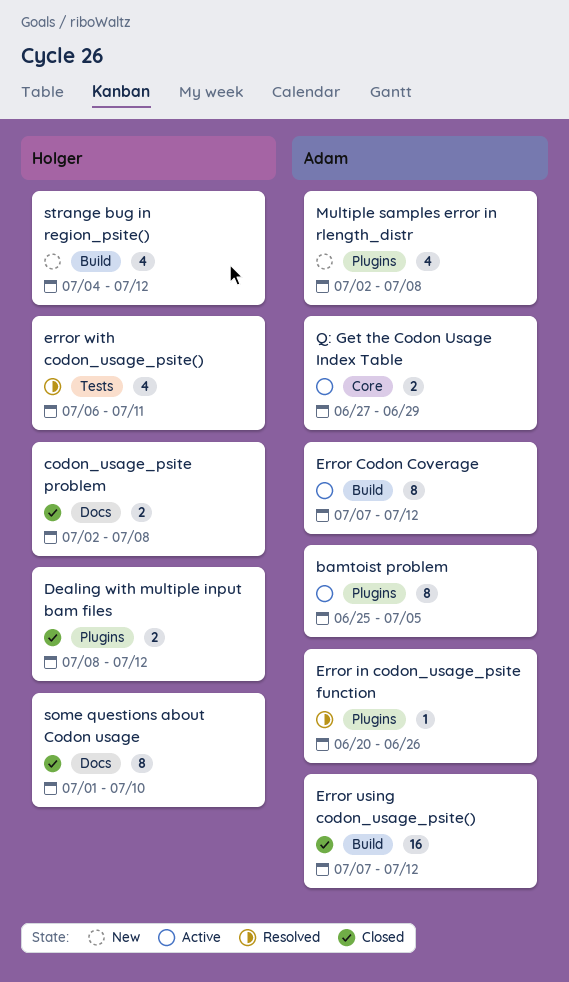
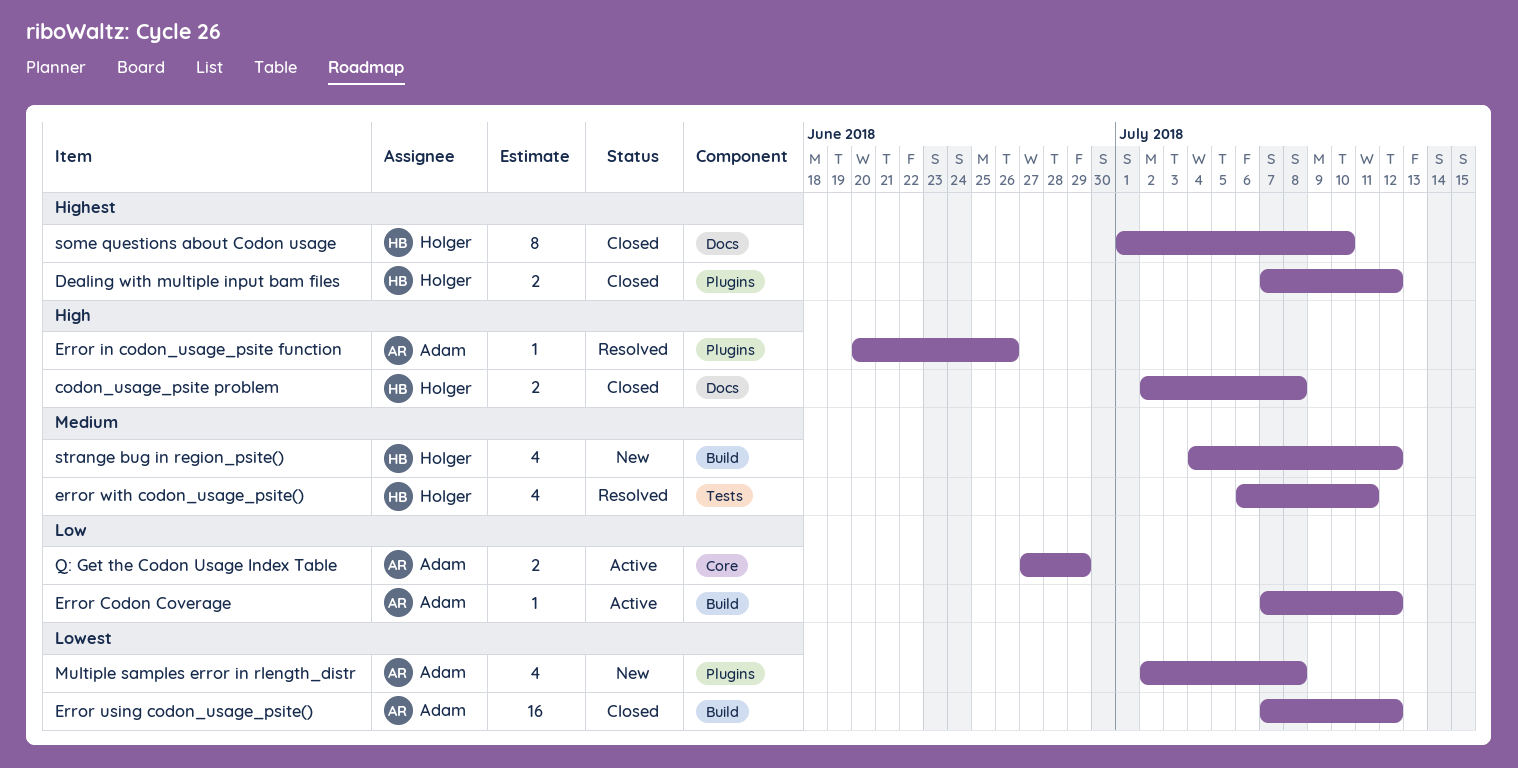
bamtoist problem: present -> none
Dealing with multiple input bam files, start: Jul 8 -> Jul 7
Error Codon Coverage, estimate: 8 -> 1

